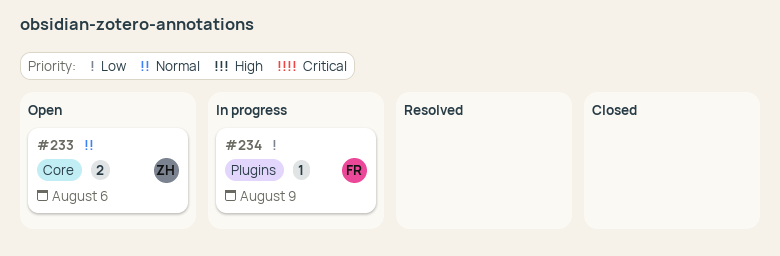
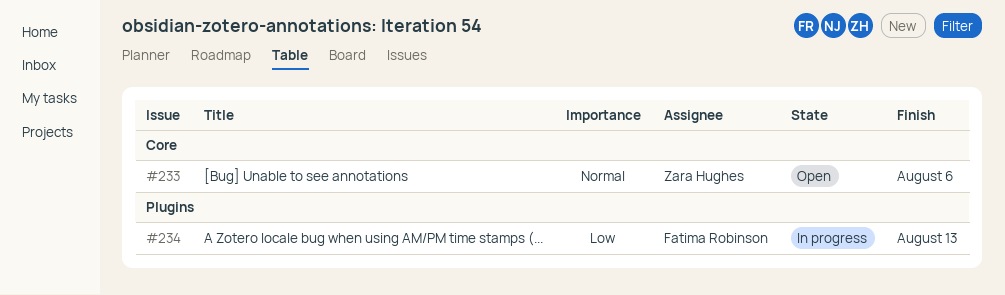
#234, due: Aug 9 -> Aug 13

